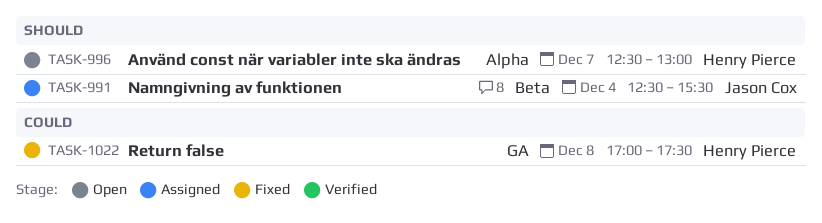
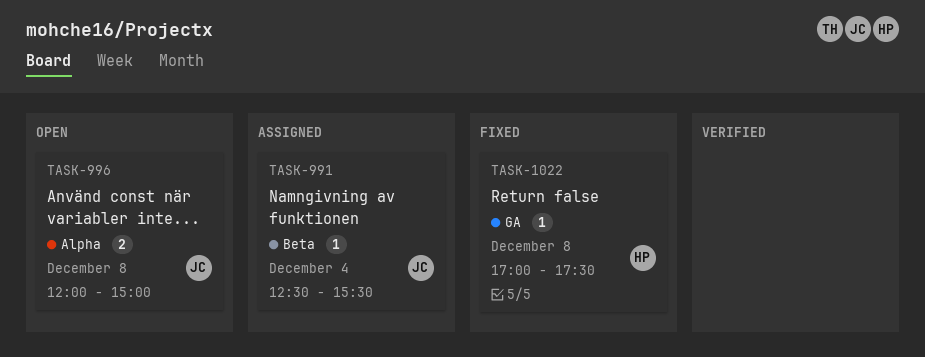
TASK-996, owner: Henry Pierce -> Jason Cox
TASK-996, day: Dec 7 -> Dec 8
TASK-996, begins: 12:30 -> 12:00
TASK-996, ends: 13:00 -> 15:00

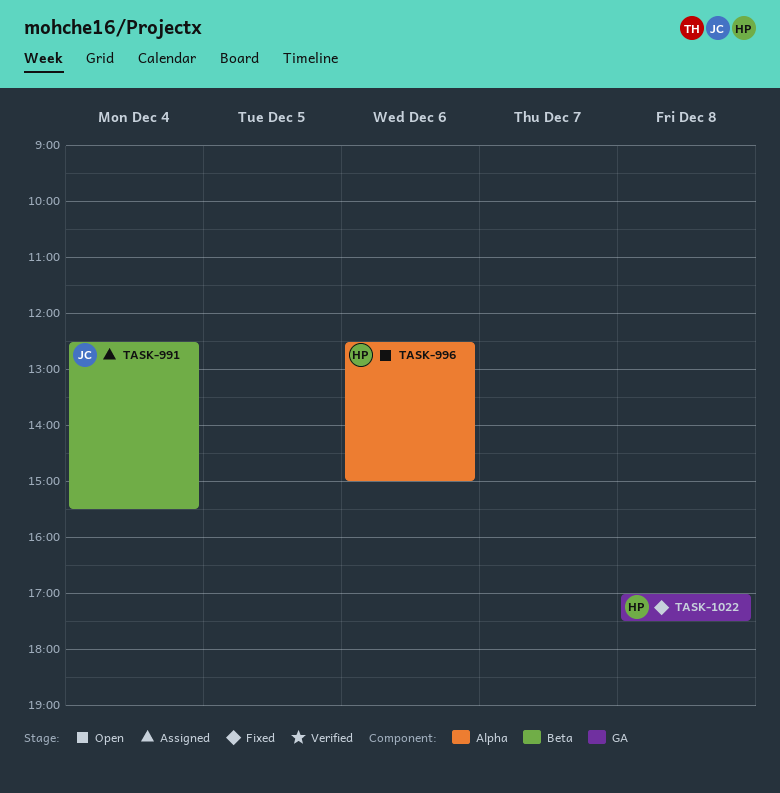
TASK-996, owner: JC -> HP
TASK-996, day: Dec 8 -> Dec 6
TASK-996, begins: 12:00 -> 12:30

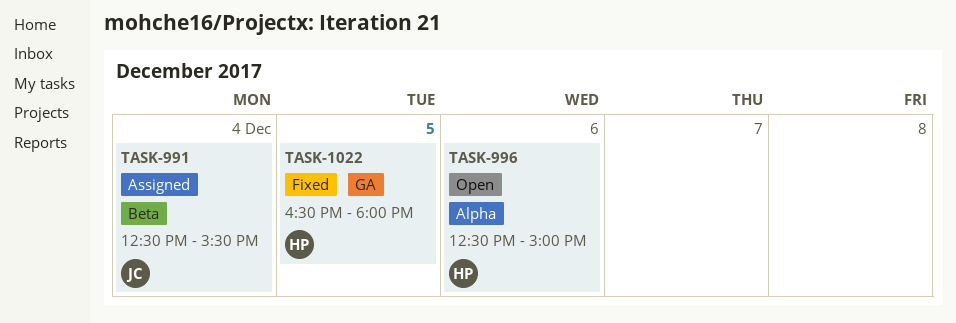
TASK-1022, day: Dec 8 -> Dec 5
TASK-1022, begins: 17:00 -> 16:30
TASK-1022, ends: 17:30 -> 18:00

